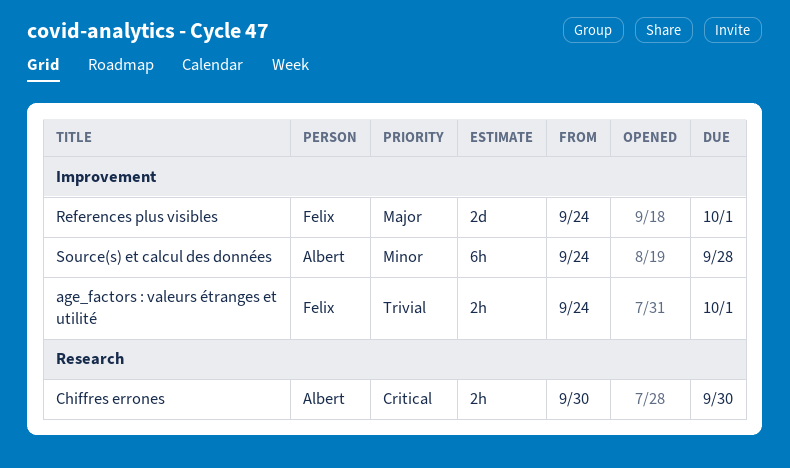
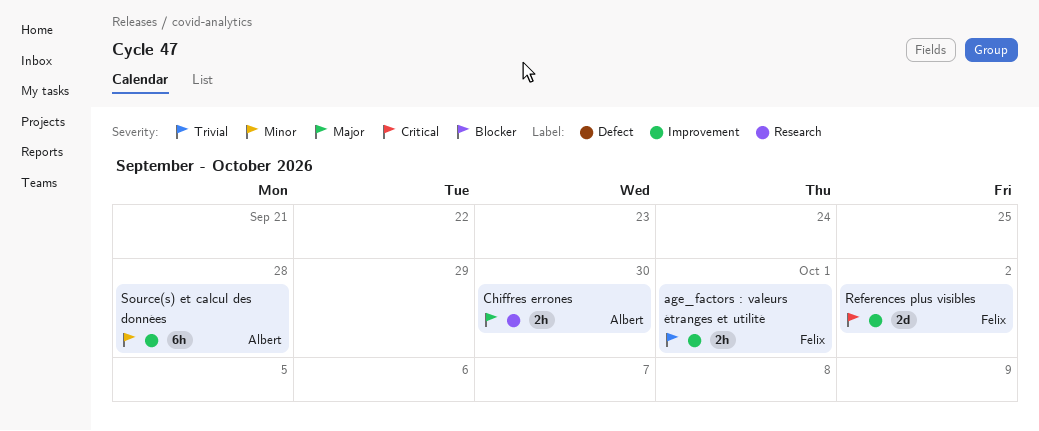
Chiffres errones, priority: Critical -> Major
References plus visibles, priority: Major -> Critical
References plus visibles, due: Oct 1 -> Oct 2

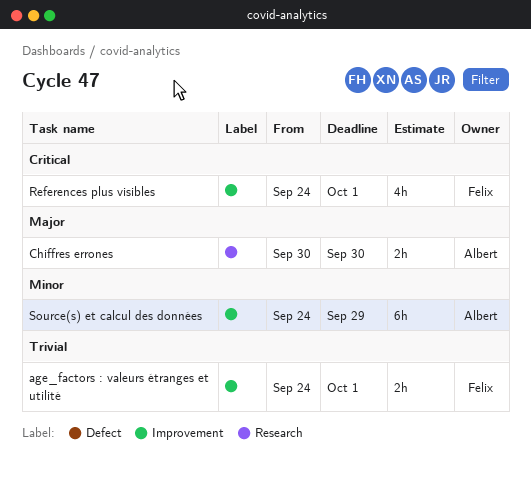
References plus visibles, estimate: 2d -> 4h
References plus visibles, due: Oct 2 -> Oct 1
Source(s) et calcul des données, due: Sep 28 -> Sep 29

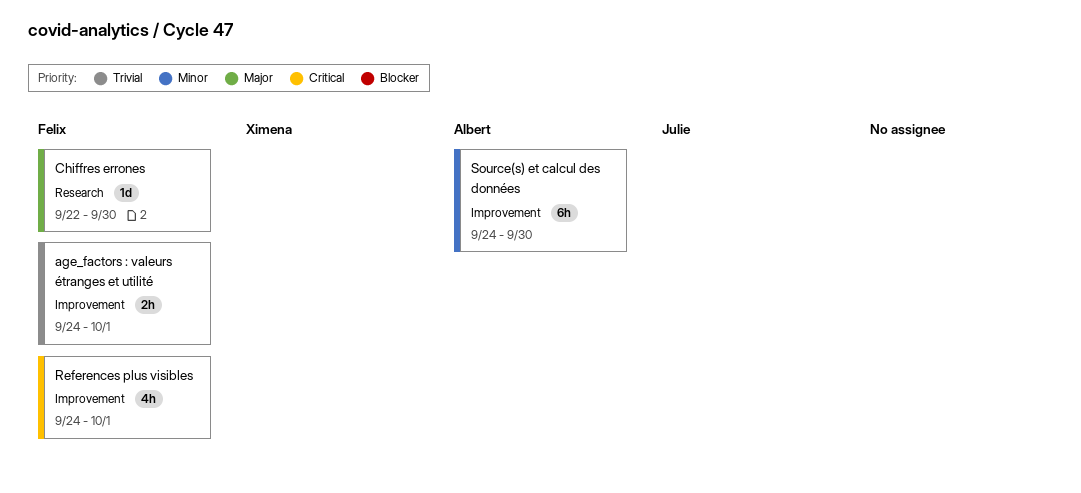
Chiffres errones, owner: Albert -> Felix
Chiffres errones, estimate: 2h -> 1d
Chiffres errones, start: Sep 30 -> Sep 22
Source(s) et calcul des données, due: Sep 29 -> Sep 30

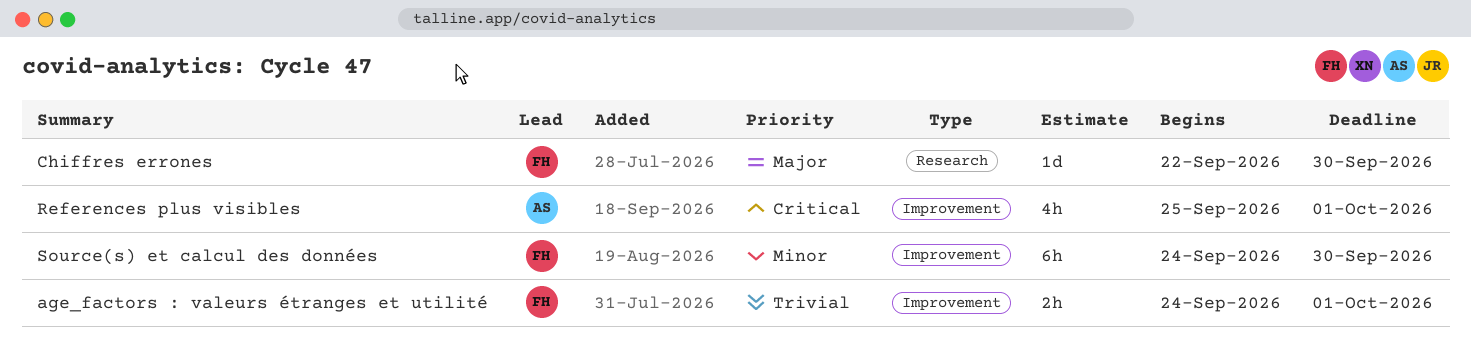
References plus visibles, owner: Felix -> Albert
References plus visibles, start: Sep 24 -> Sep 25
Source(s) et calcul des données, owner: Albert -> Felix

